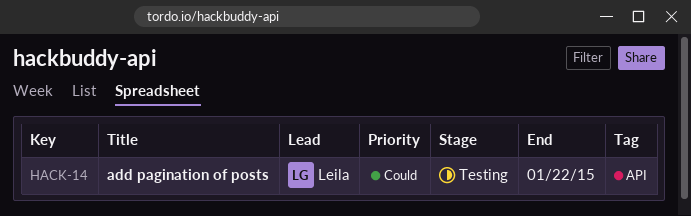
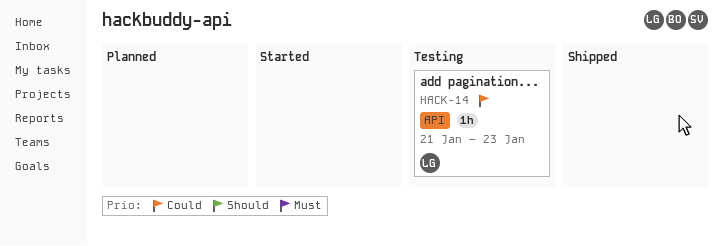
HACK-14, due: Jan 22 -> Jan 23

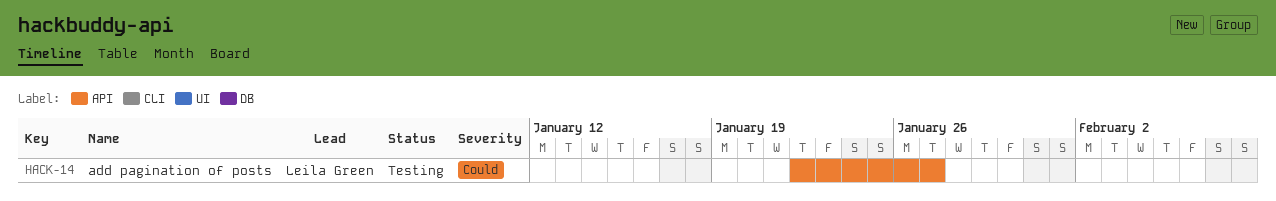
HACK-14, start: Jan 21 -> Jan 22
HACK-14, due: Jan 23 -> Jan 27

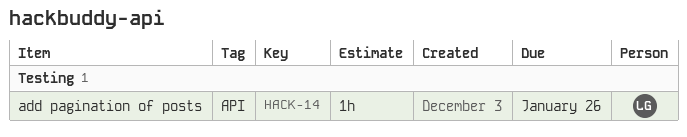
HACK-14, due: Jan 27 -> Jan 26

